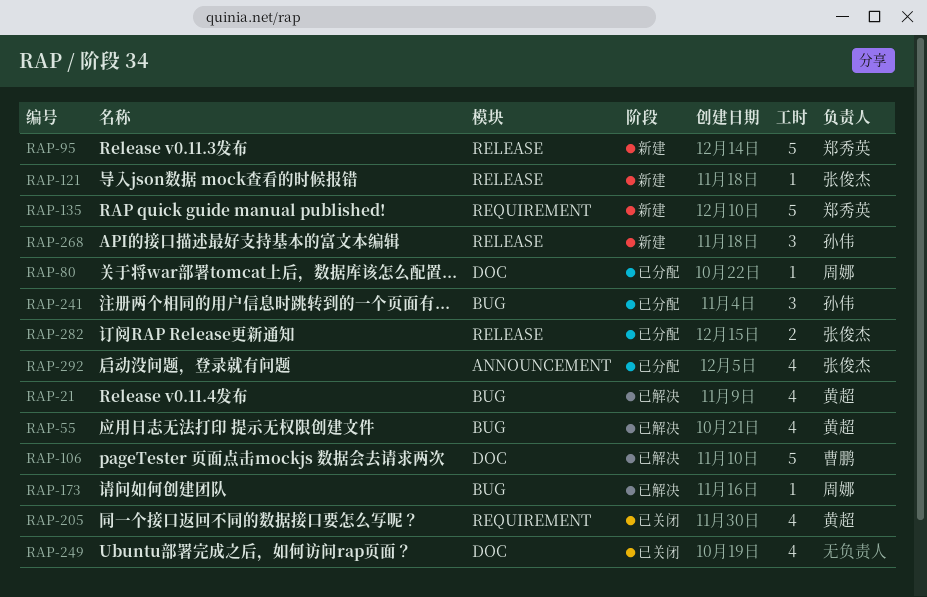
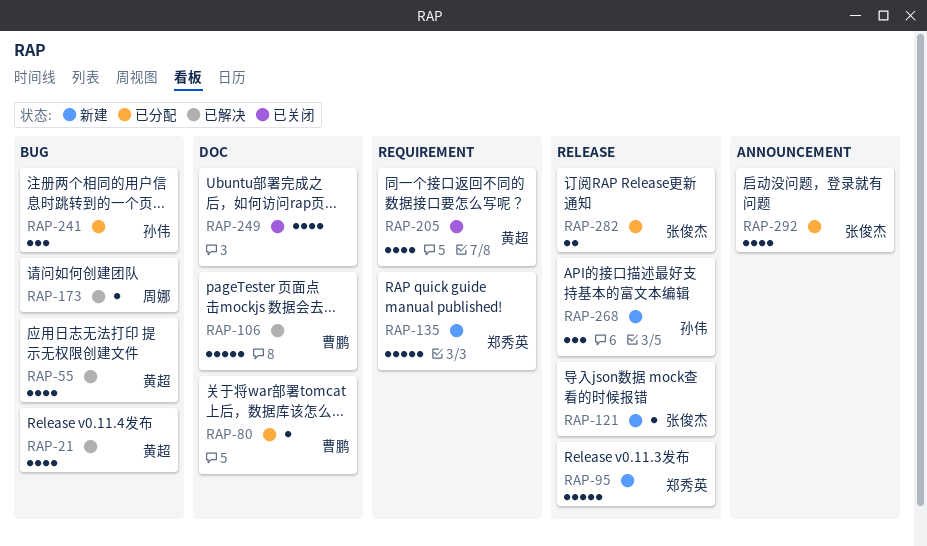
RAP-80, owner: 周娜 -> 曹鹏

